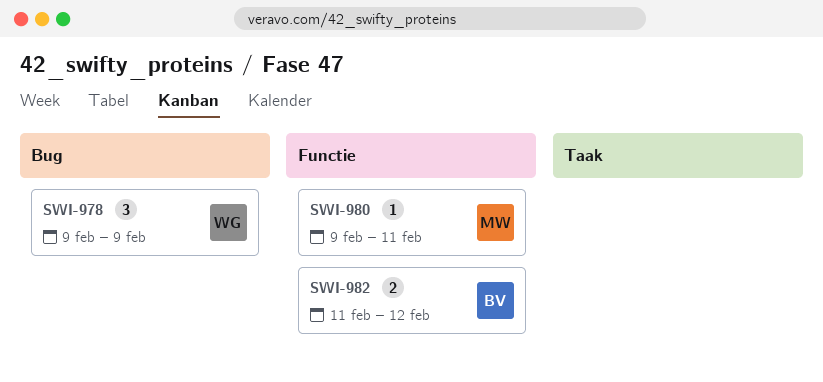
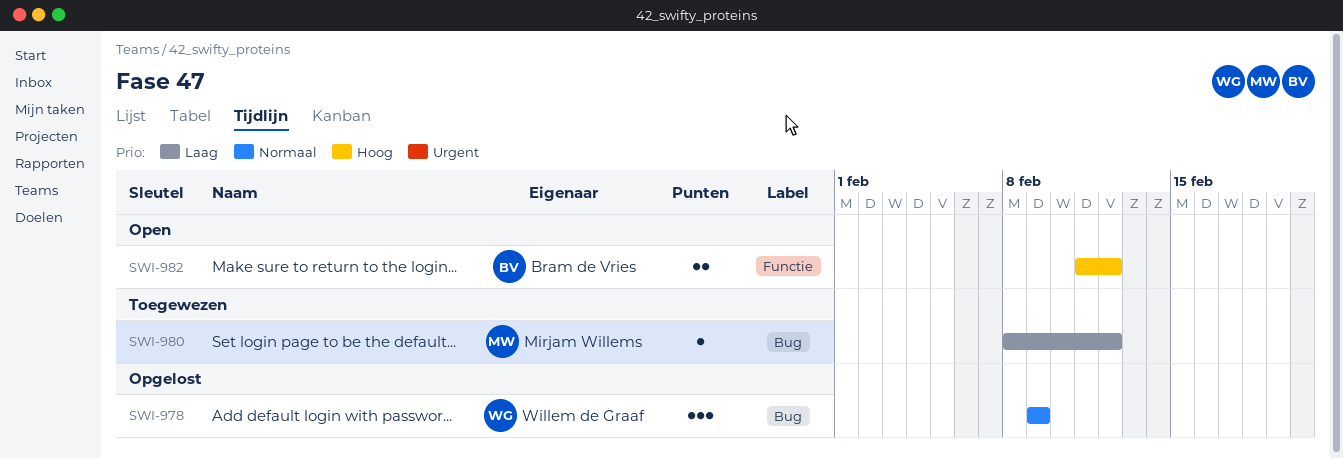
SWI-980, label: Functie -> Bug
SWI-980, start: Feb 9 -> Feb 8
SWI-980, due: Feb 11 -> Feb 12

